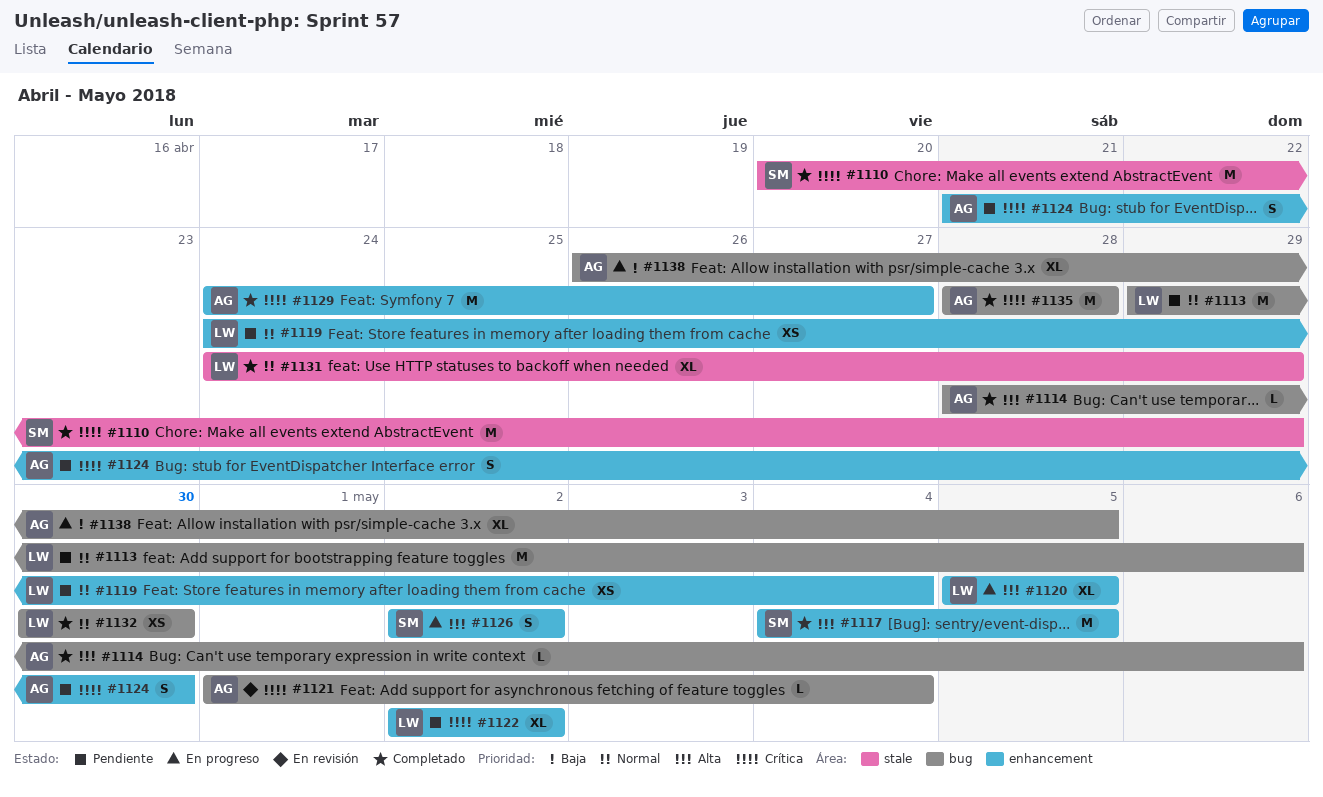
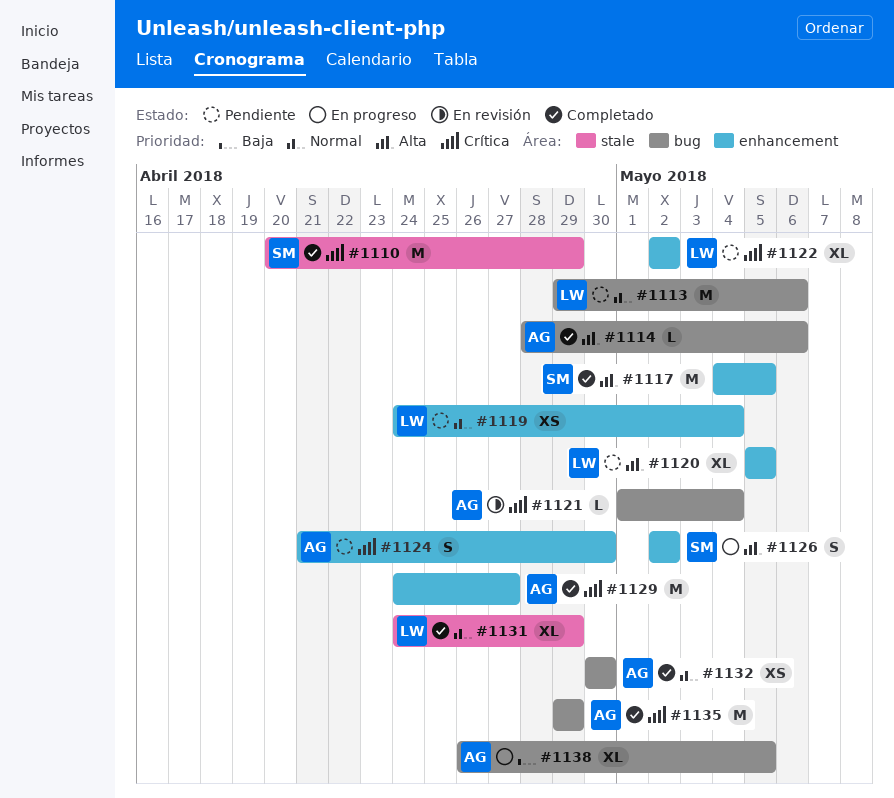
#1120, status: En progreso -> Pendiente
#1132, owner: LW -> AG
#1135, start: Apr 28 -> Apr 29
#1135, due: Apr 28 -> Apr 29

